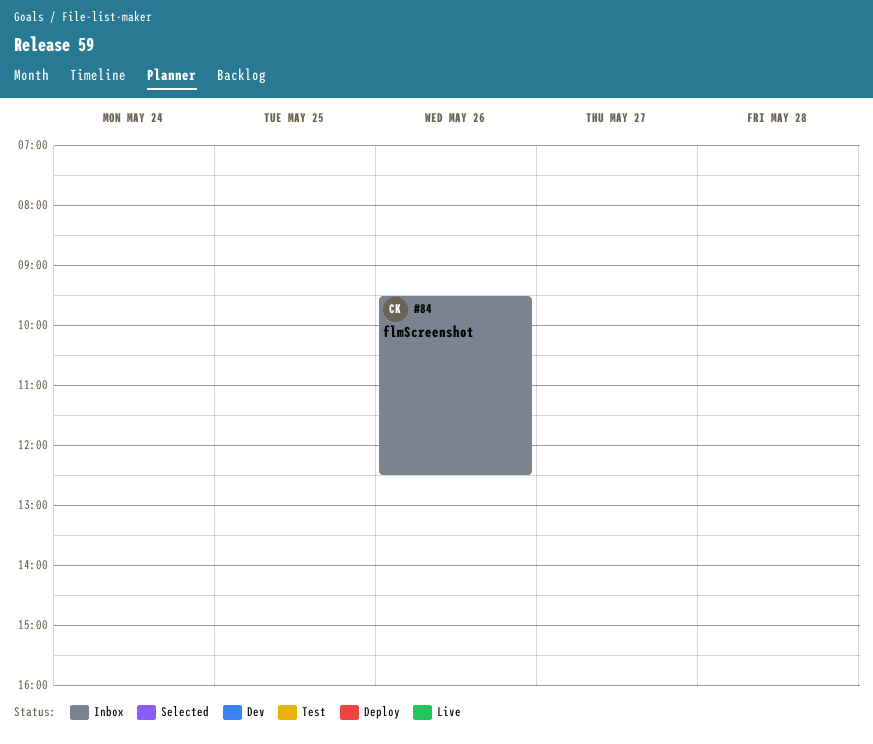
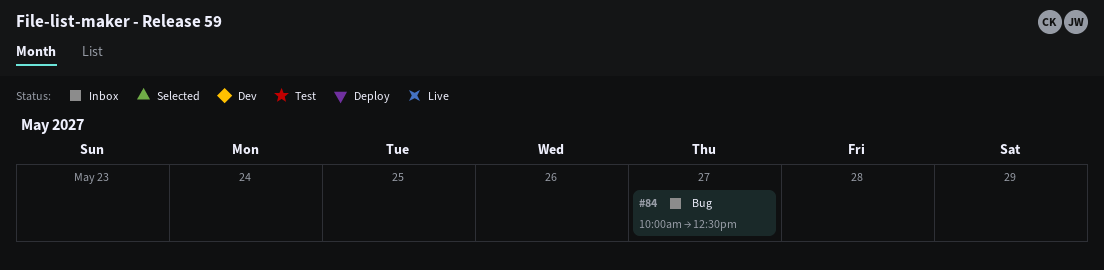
#84, day: May 26 -> May 27
#84, begins: 09:30 -> 10:00

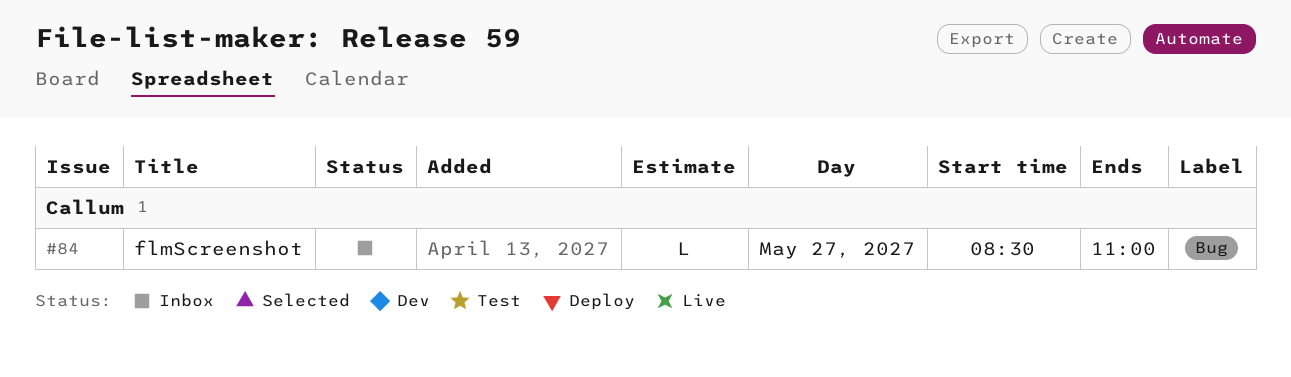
#84, begins: 10:00 -> 08:30
#84, ends: 12:30 -> 11:00

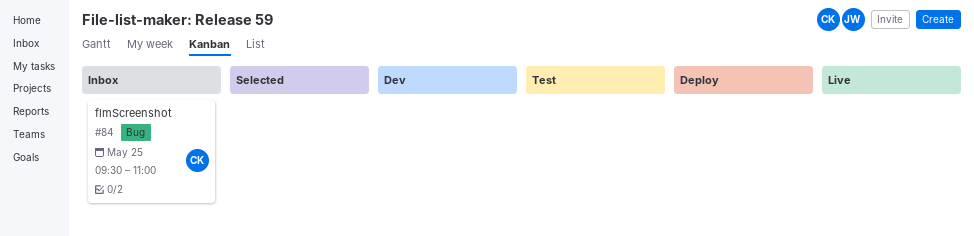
#84, day: May 27 -> May 25
#84, begins: 08:30 -> 09:30

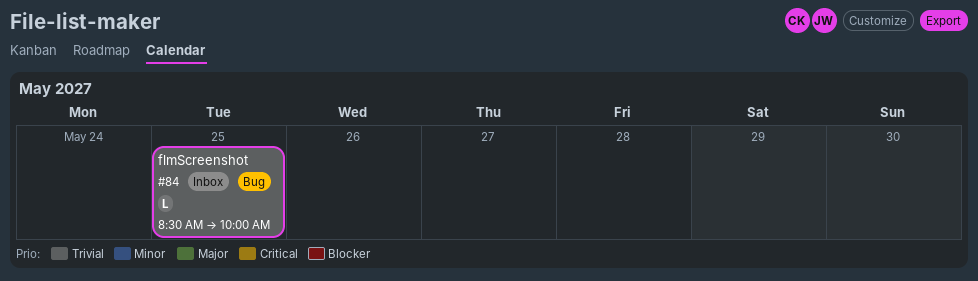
#84, begins: 09:30 -> 08:30
#84, ends: 11:00 -> 10:00

